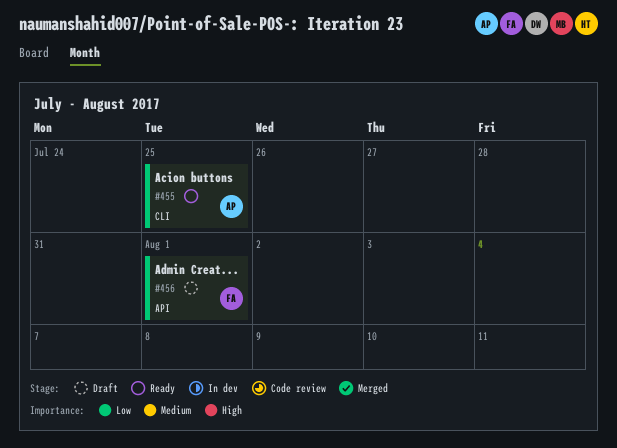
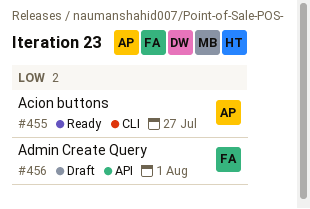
#455, due: Jul 25 -> Jul 27

